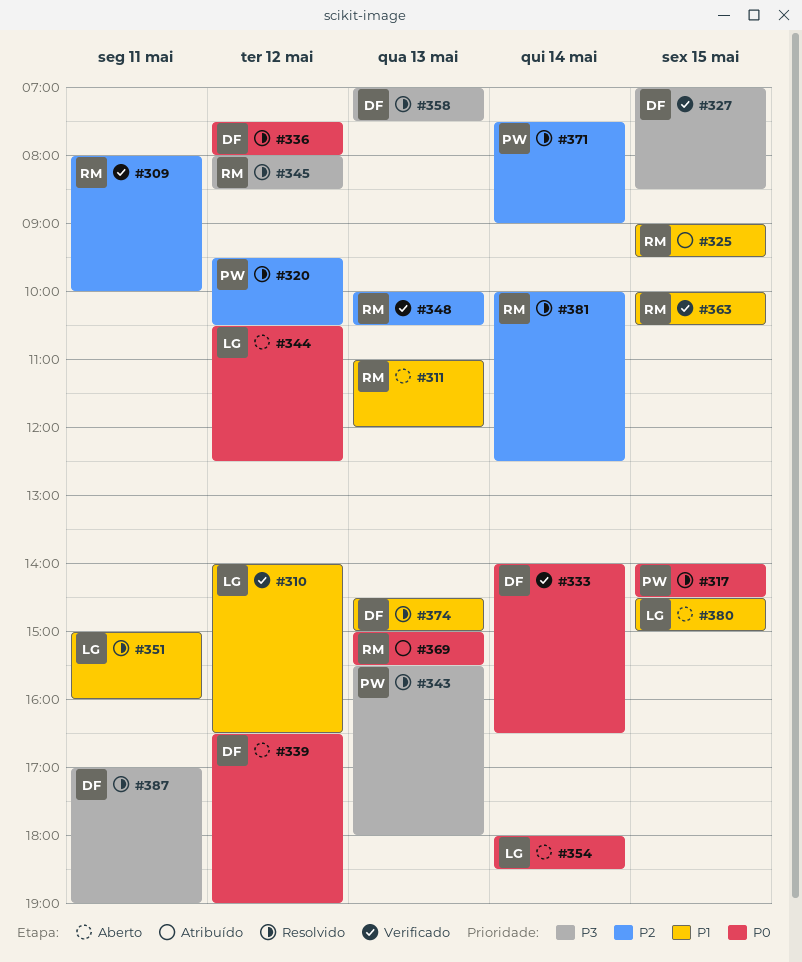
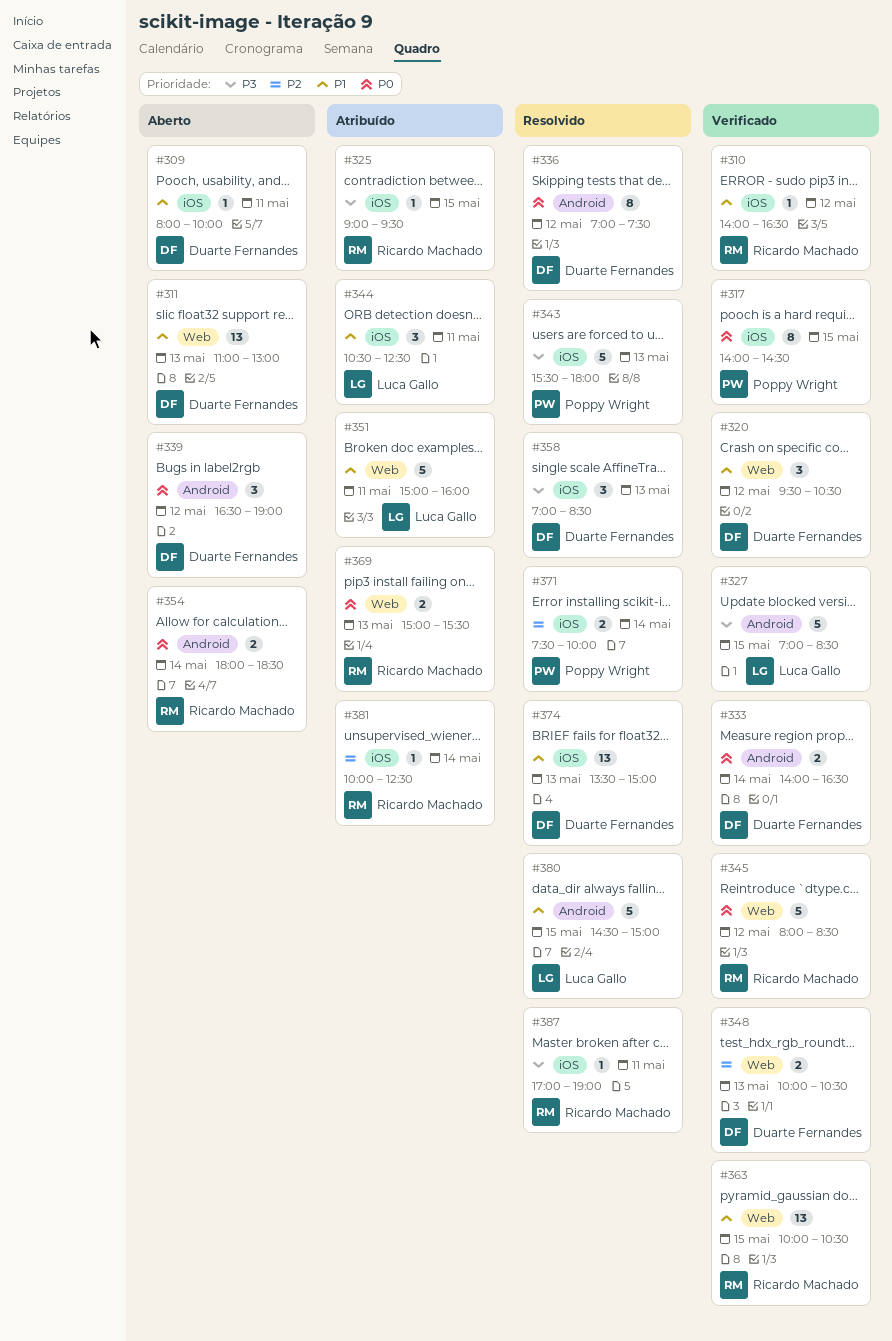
#309, status: Verificado -> Aberto
#309, owner: Ricardo Machado -> Duarte Fernandes
#309, priority: P2 -> P1
#310, owner: Luca Gallo -> Ricardo Machado
#311, owner: Ricardo Machado -> Duarte Fernandes
#311, ends: 12:00 -> 13:00
#317, status: Resolvido -> Verificado
#320, status: Resolvido -> Verificado
#320, owner: Poppy Wright -> Duarte Fernandes
#320, priority: P2 -> P1
#325, priority: P1 -> P3
#327, owner: Duarte Fernandes -> Luca Gallo
#336, begins: 07:30 -> 07:00
#336, ends: 08:00 -> 07:30
#344, status: Aberto -> Atribuído
#344, priority: P0 -> P1
#344, day: May 12 -> May 11
#345, status: Resolvido -> Verificado
#345, priority: P3 -> P0
#348, owner: Ricardo Machado -> Duarte Fernandes
#351, status: Resolvido -> Atribuído
#354, owner: Luca Gallo -> Ricardo Machado
#358, ends: 07:30 -> 08:30
#371, ends: 09:00 -> 10:00
#374, begins: 14:30 -> 13:30
#380, status: Aberto -> Resolvido
#381, status: Resolvido -> Atribuído
#387, owner: Duarte Fernandes -> Ricardo Machado

